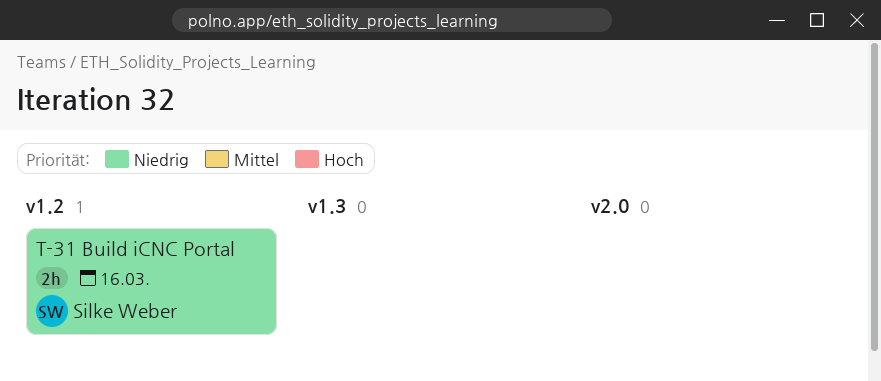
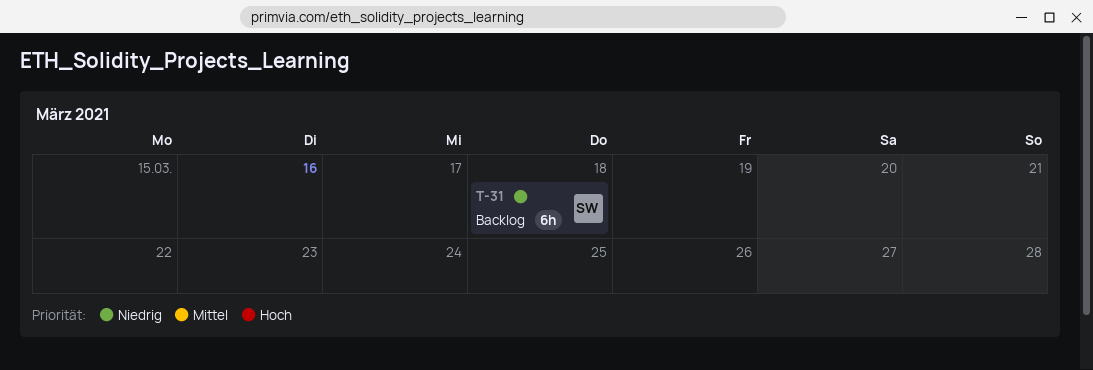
T-31, estimate: 2h -> 6h
T-31, due: Mar 16 -> Mar 18

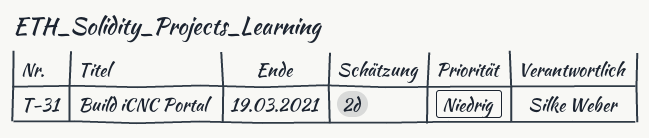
T-31, estimate: 6h -> 2d
T-31, due: Mar 18 -> Mar 19

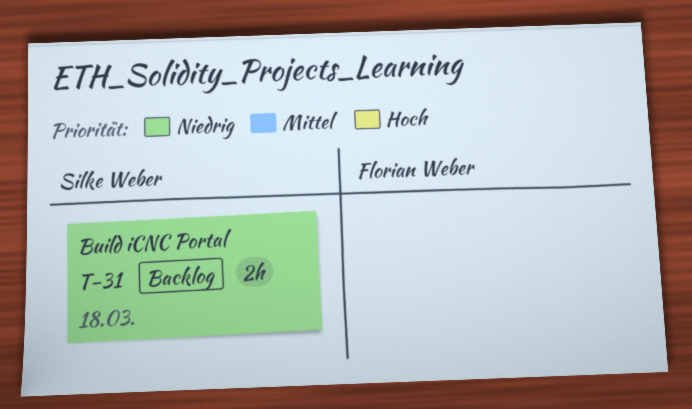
T-31, estimate: 2d -> 2h
T-31, due: Mar 19 -> Mar 18

